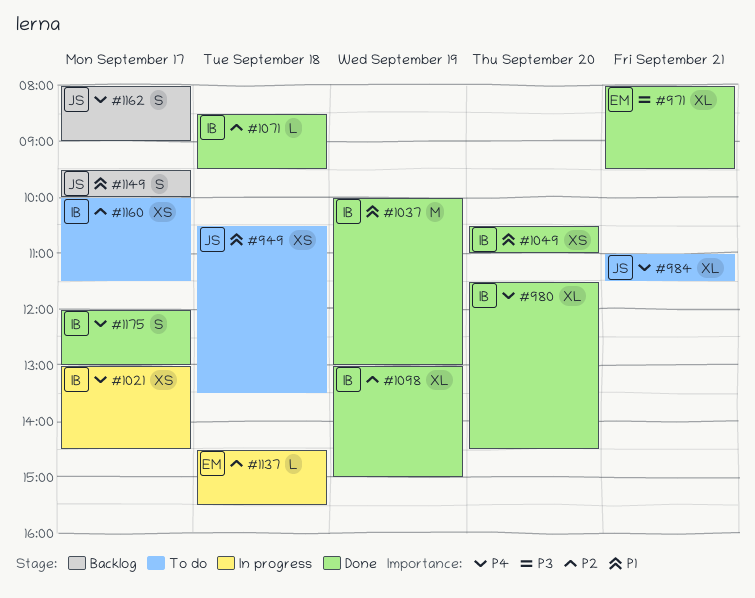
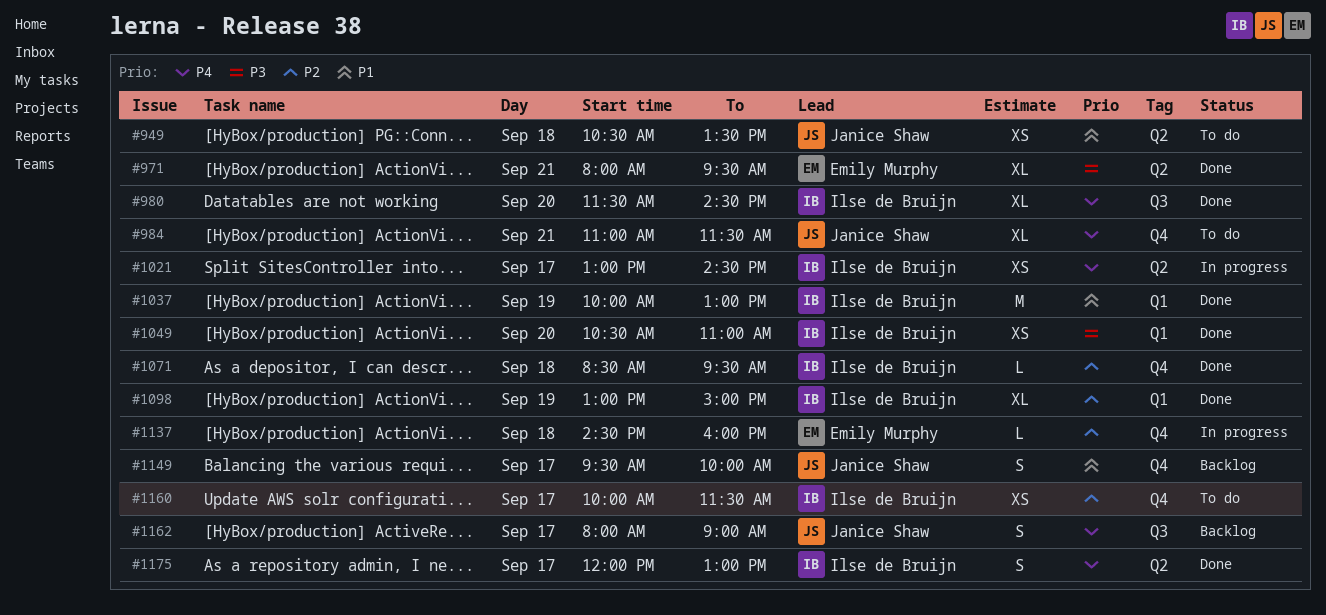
#1049, priority: P1 -> P3
#1137, ends: 15:30 -> 16:00

